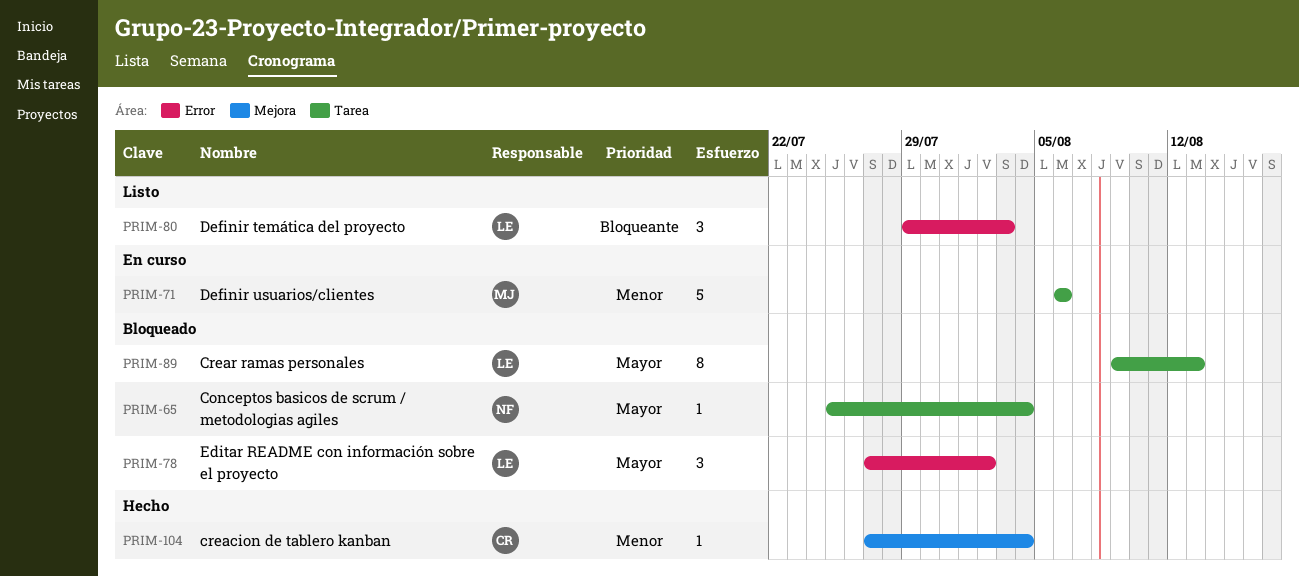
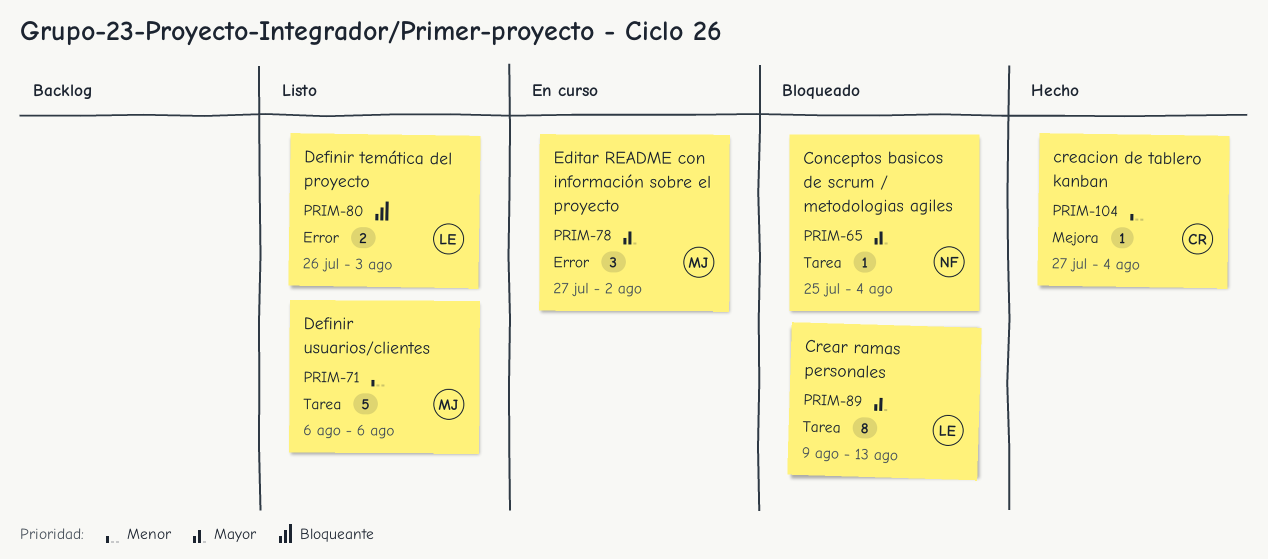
PRIM-71, status: En curso -> Listo
PRIM-78, status: Bloqueado -> En curso
PRIM-78, owner: LE -> MJ
PRIM-80, estimate: 3 -> 2
PRIM-80, start: Jul 29 -> Jul 26

